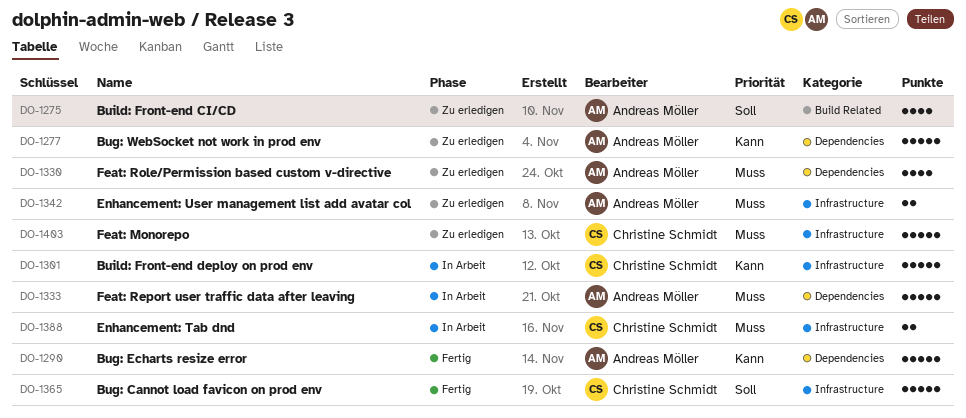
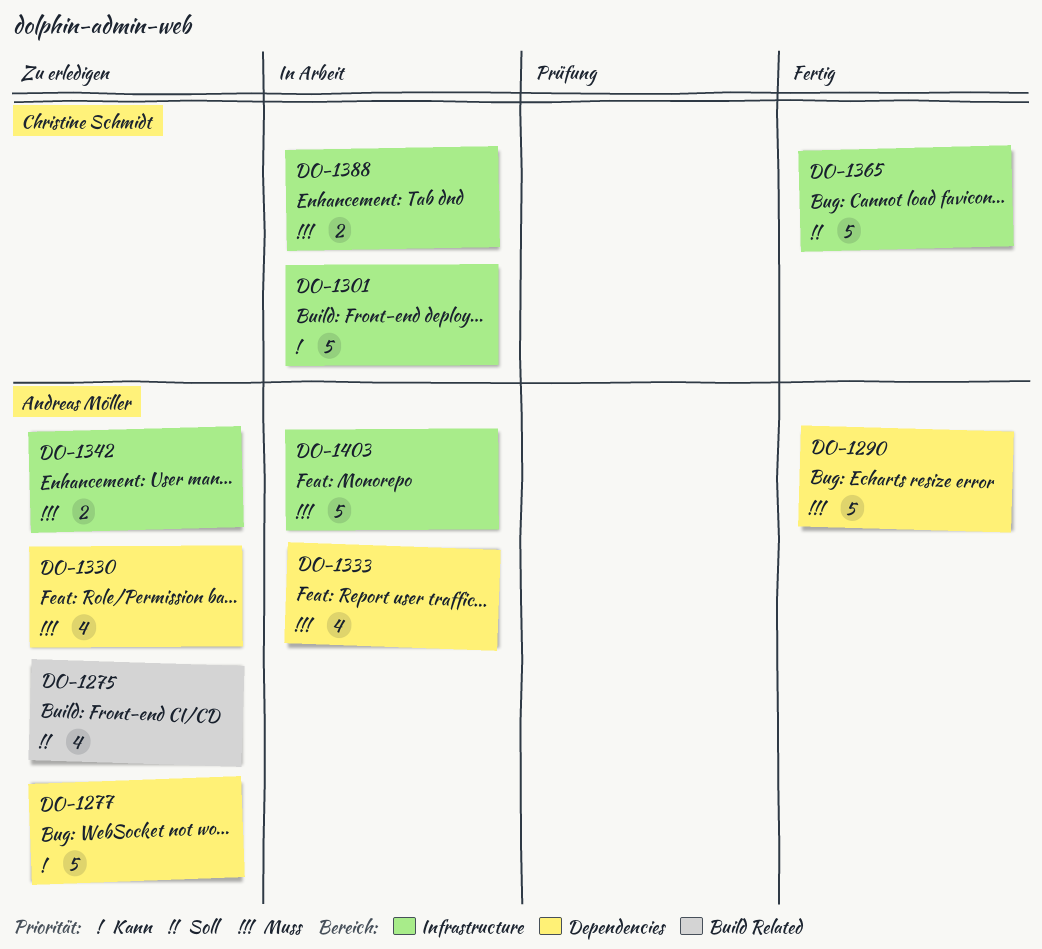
DO-1290, priority: Kann -> Muss
DO-1333, estimate: 5 -> 4
DO-1403, status: Zu erledigen -> In Arbeit
DO-1403, owner: Christine Schmidt -> Andreas Möller

